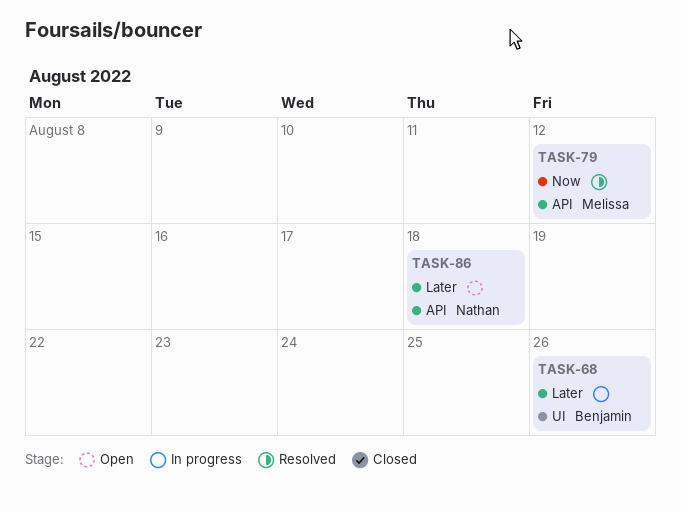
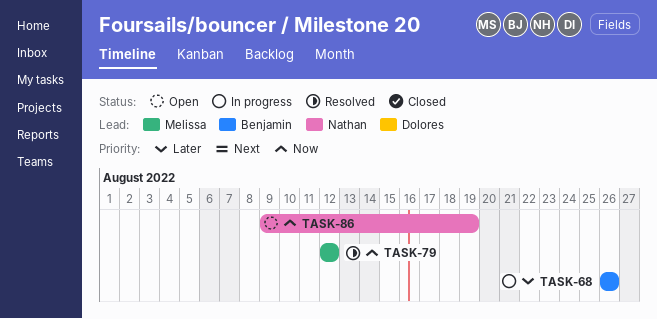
TASK-86, priority: Later -> Now
TASK-86, due: Aug 18 -> Aug 19

